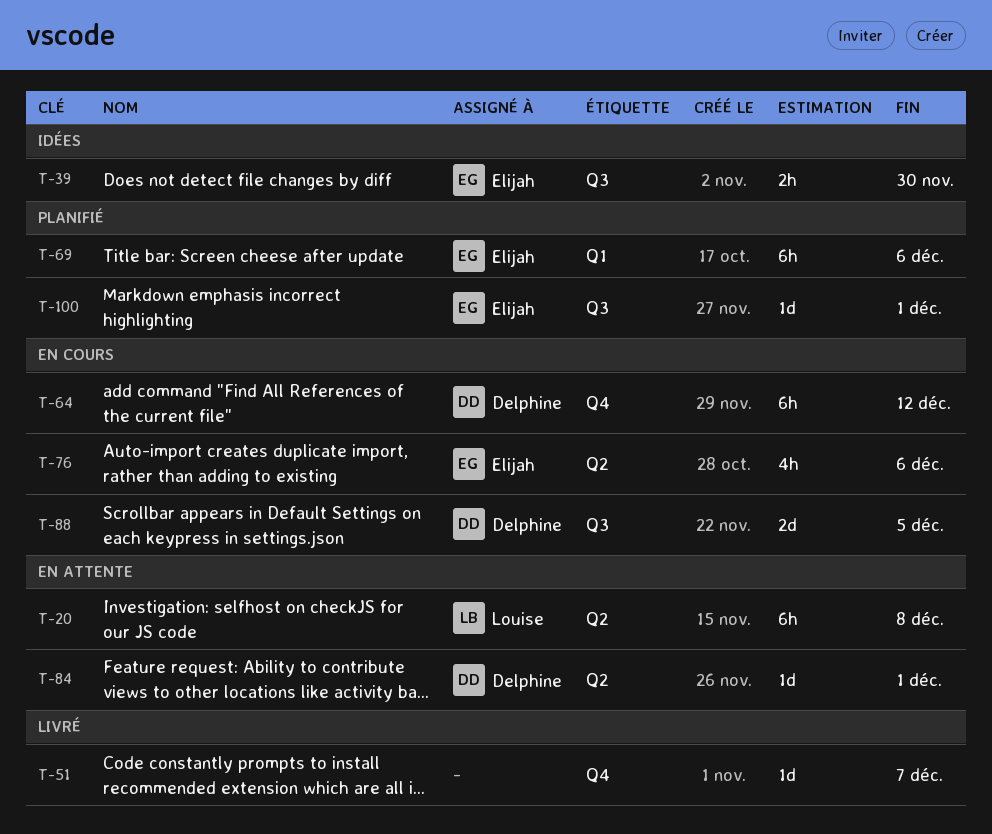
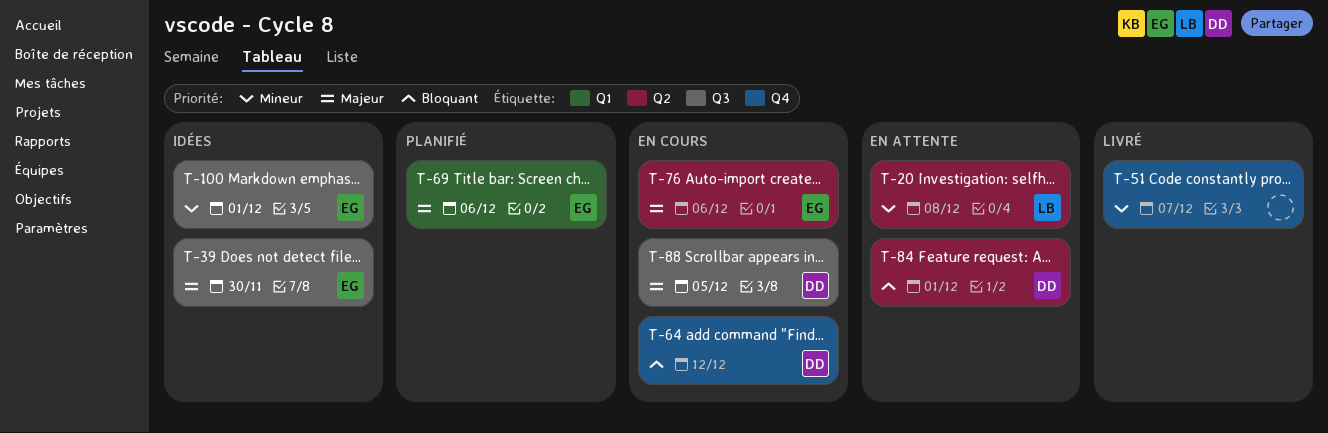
T-100, status: Planifié -> Idées

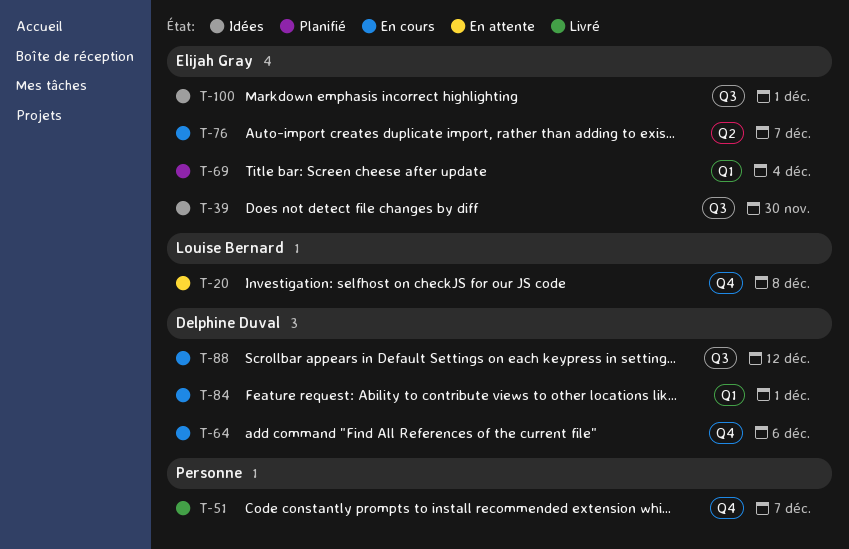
T-20, label: Q2 -> Q4
T-64, due: Dec 12 -> Dec 6
T-69, due: Dec 6 -> Dec 4
T-76, due: Dec 6 -> Dec 7
T-84, status: En attente -> En cours
T-84, label: Q2 -> Q1
T-88, due: Dec 5 -> Dec 12

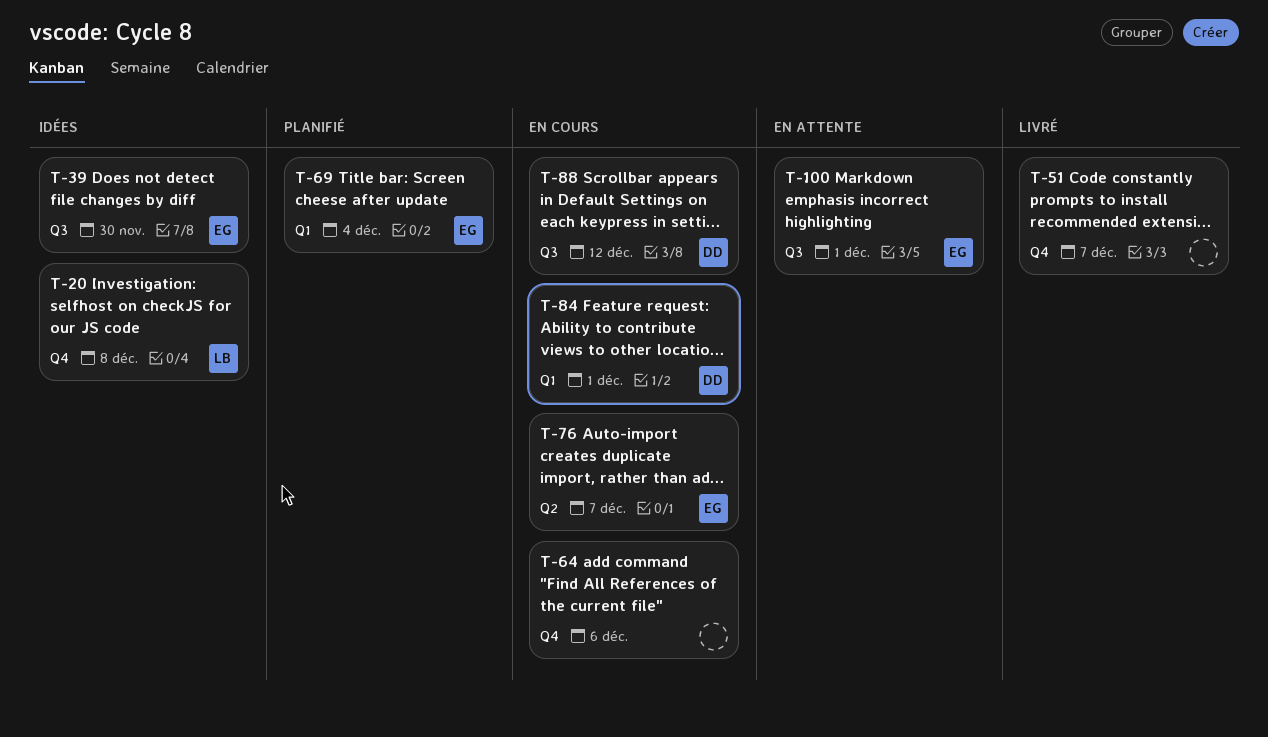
T-20, status: En attente -> Idées
T-64, owner: Delphine Duval -> none
T-100, status: Idées -> En attente

